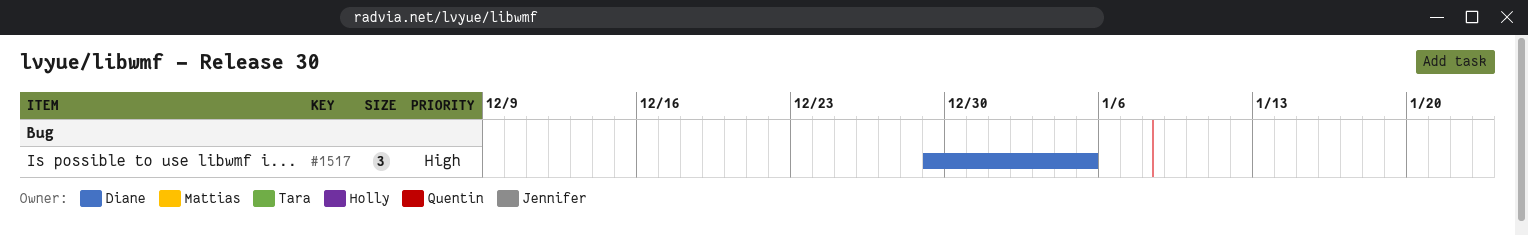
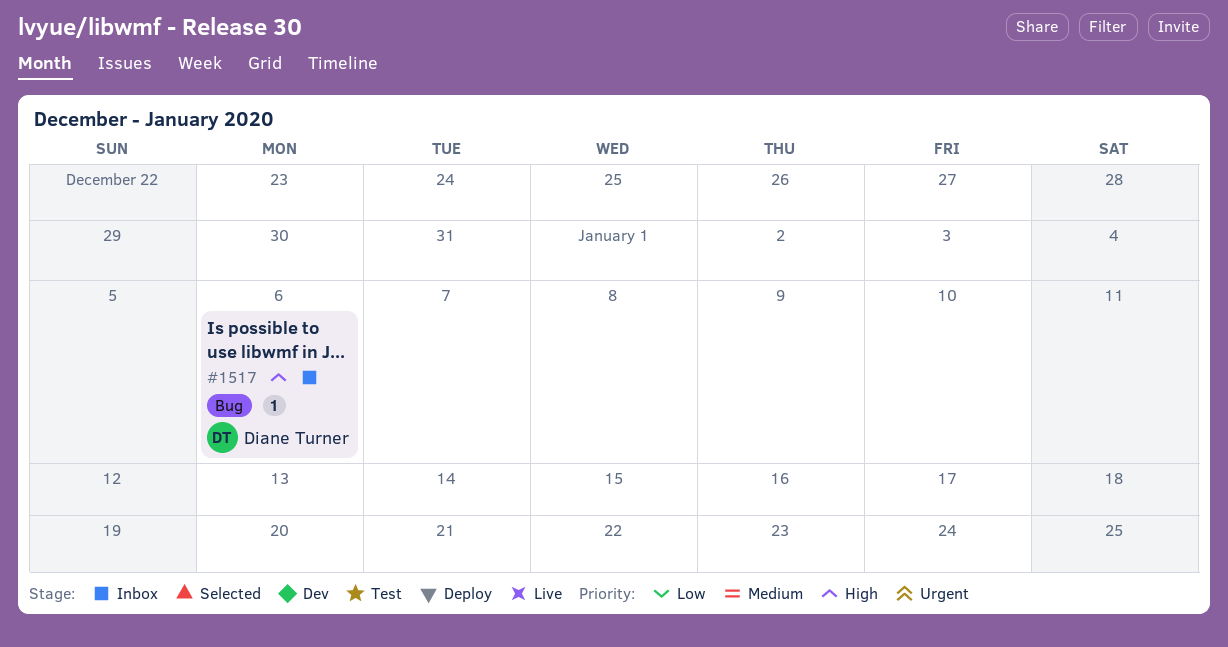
#1517, estimate: 3 -> 1
#1517, due: Jan 5 -> Jan 6

